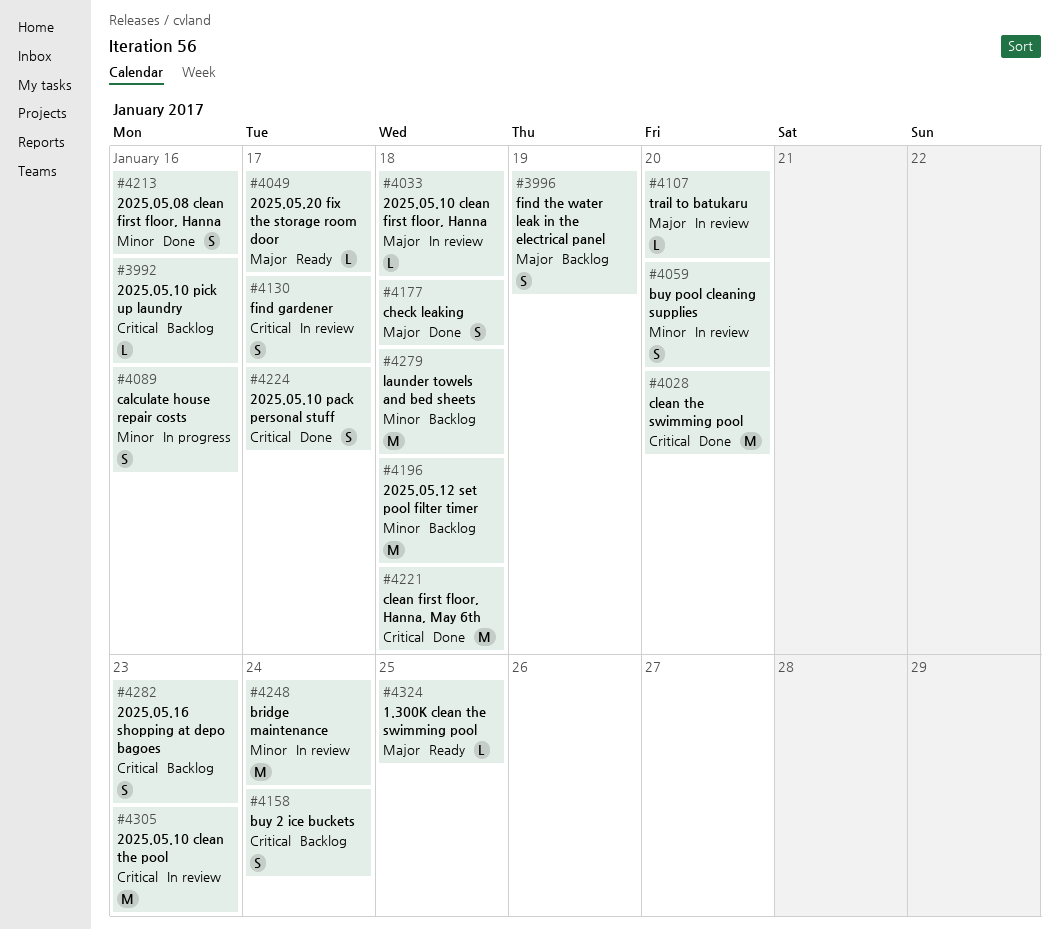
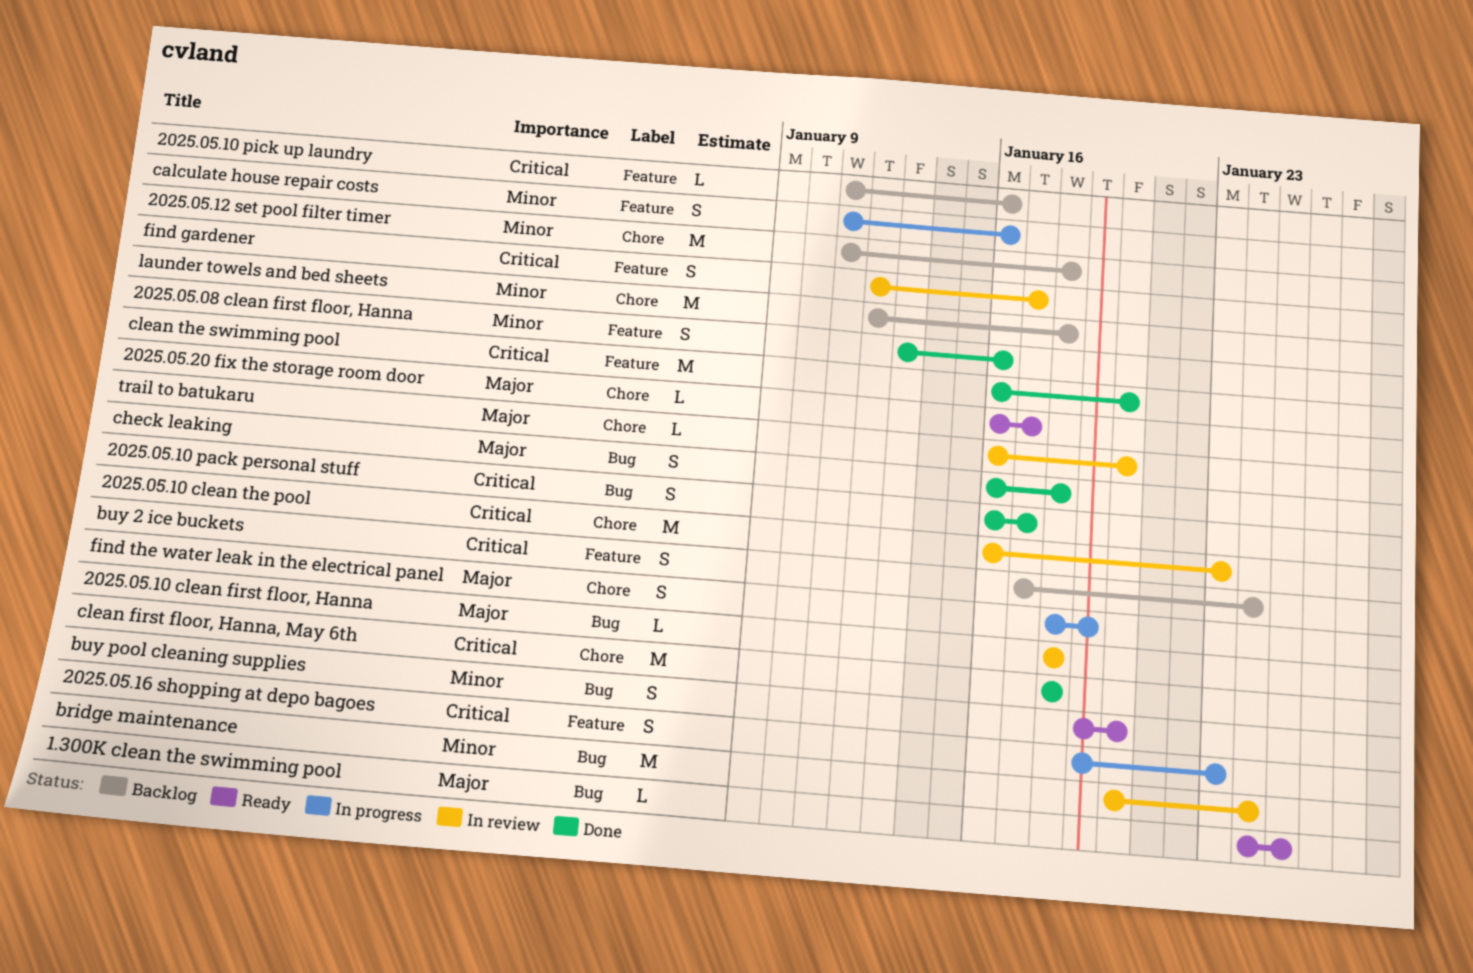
2025.05.16 shopping at depo bagoes, status: Backlog -> In progress
buy pool cleaning supplies, status: In review -> Ready
find the water leak in the electrical panel, status: Backlog -> In progress

